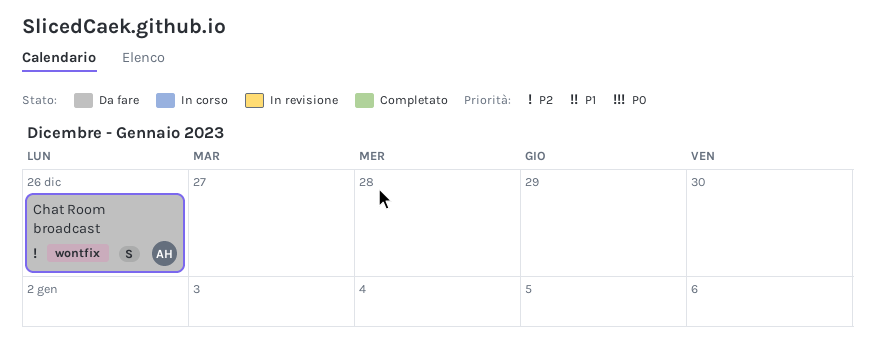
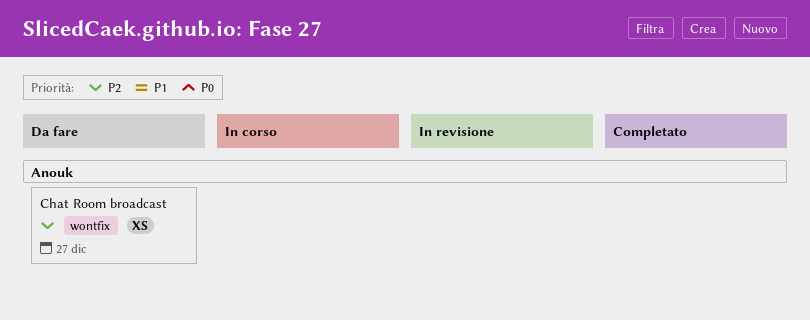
Chat Room broadcast, estimate: S -> XS
Chat Room broadcast, due: Dec 26 -> Dec 27

